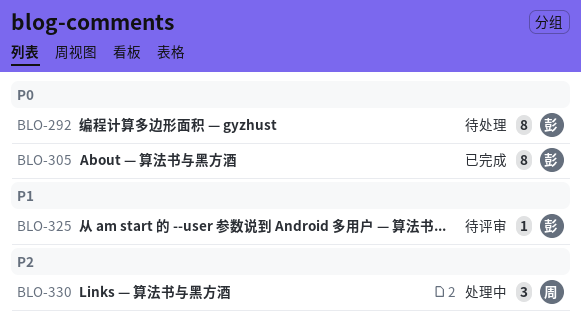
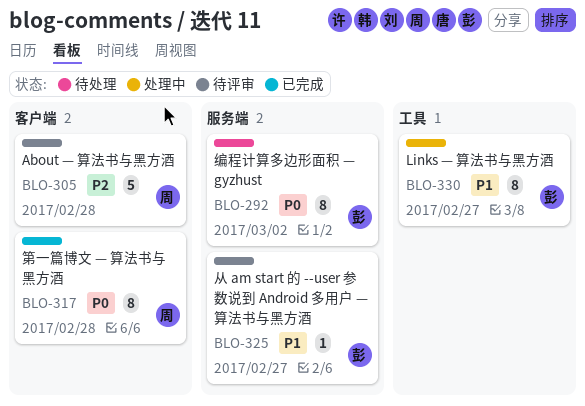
BLO-305, status: 已完成 -> 待评审
BLO-305, owner: 彭 -> 周
BLO-305, priority: P0 -> P2
BLO-305, estimate: 8 -> 5
BLO-317: none -> present
BLO-330, owner: 周 -> 彭
BLO-330, priority: P2 -> P1
BLO-330, estimate: 3 -> 8

